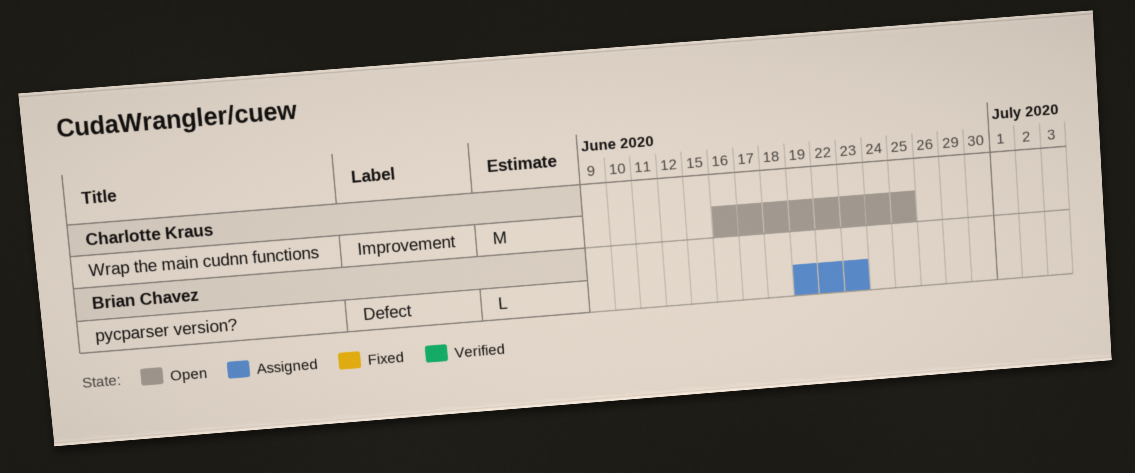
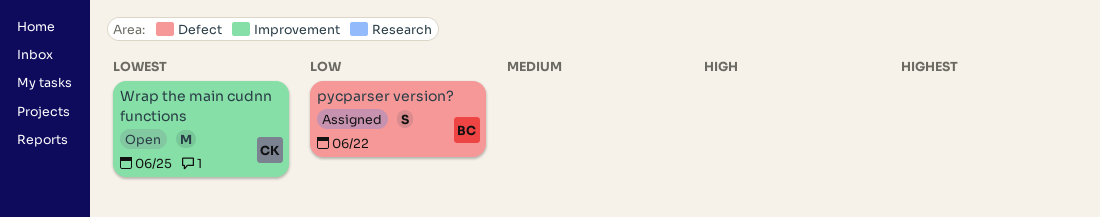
pycparser version?, estimate: L -> S
pycparser version?, due: Jun 23 -> Jun 22

